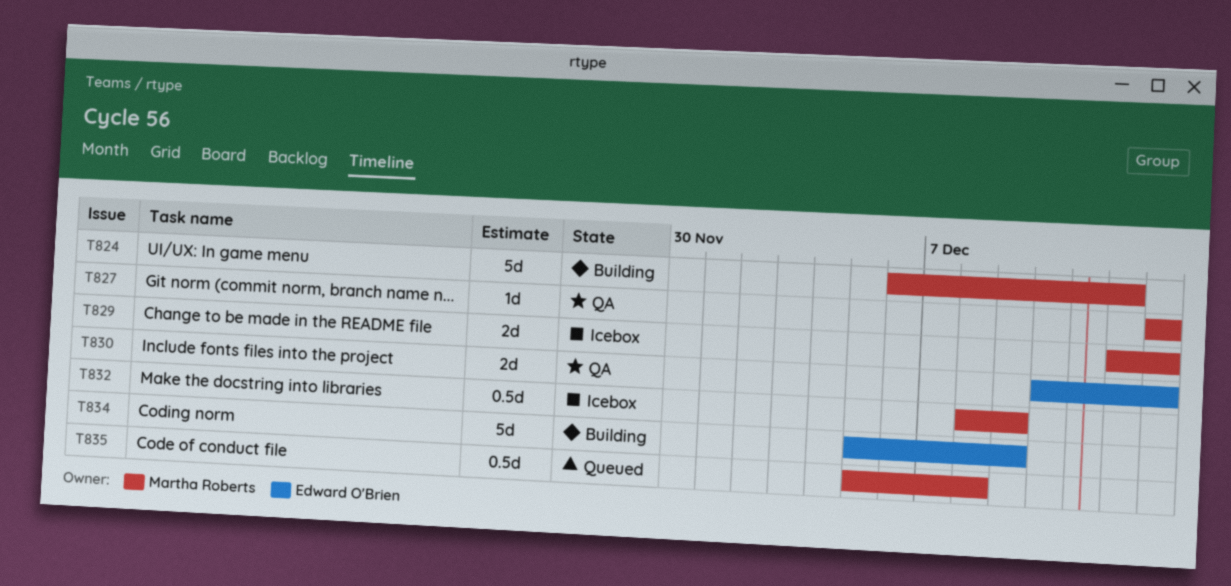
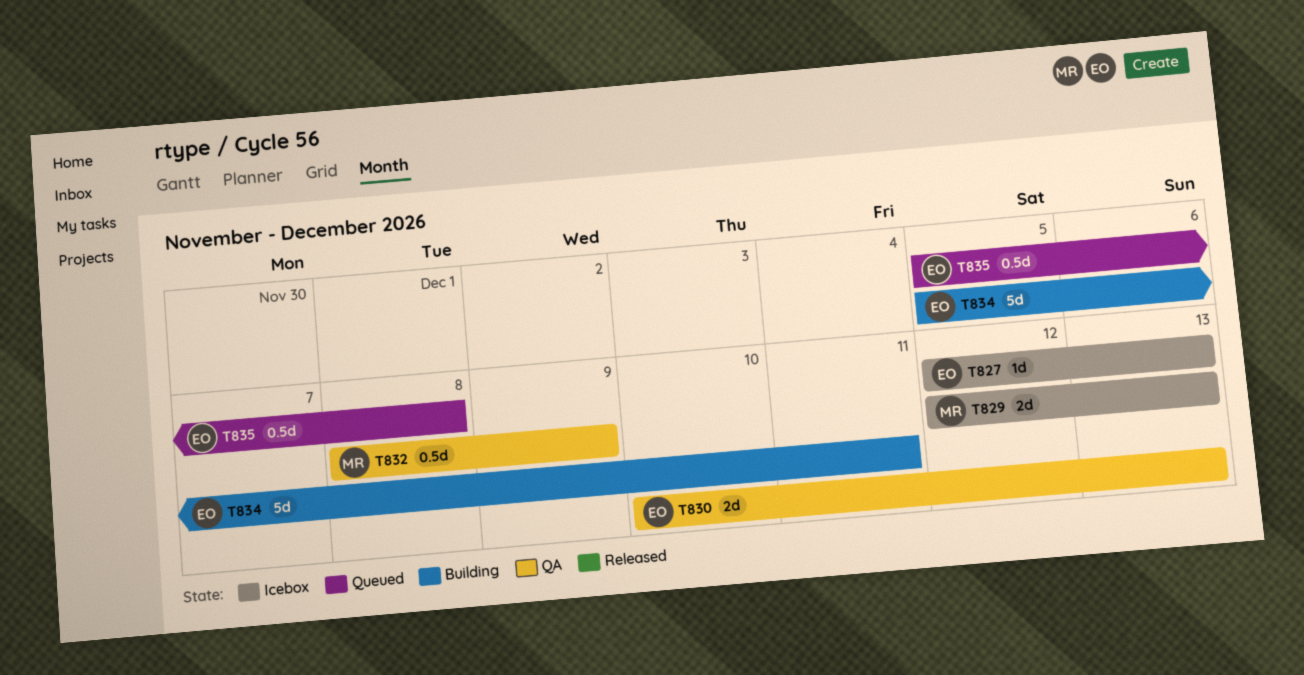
T824: present -> none
T827, status: QA -> Icebox
T827, owner: Martha Roberts -> Edward O'Brien
T827, start: Dec 13 -> Dec 12
T832, status: Icebox -> QA
T834, due: Dec 9 -> Dec 11
T835, owner: Martha Roberts -> Edward O'Brien

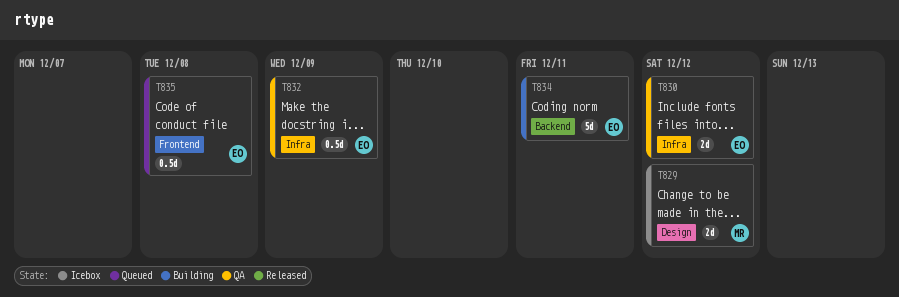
T827: present -> none
T829, due: Dec 13 -> Dec 12
T830, due: Dec 13 -> Dec 12
T832, owner: MR -> EO

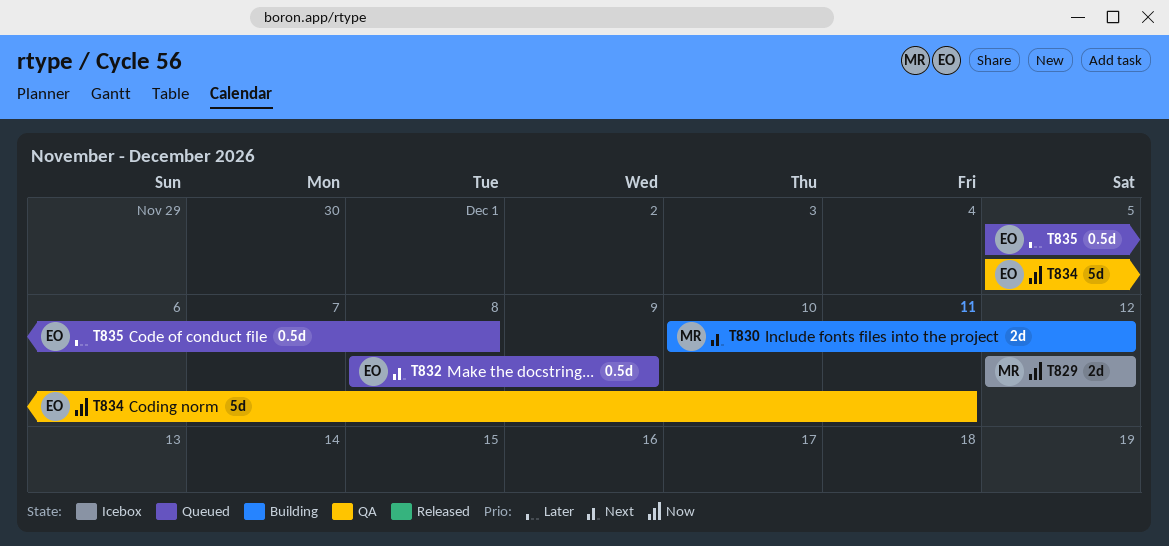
T830, status: QA -> Building
T830, owner: EO -> MR
T832, status: QA -> Queued
T834, status: Building -> QA

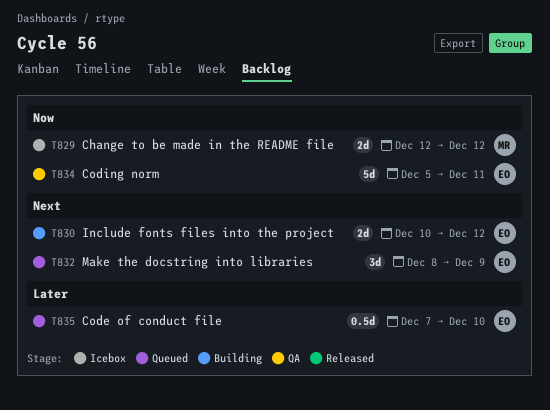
T830, owner: MR -> EO
T832, estimate: 0.5d -> 3d
T835, start: Dec 5 -> Dec 7
T835, due: Dec 8 -> Dec 10

